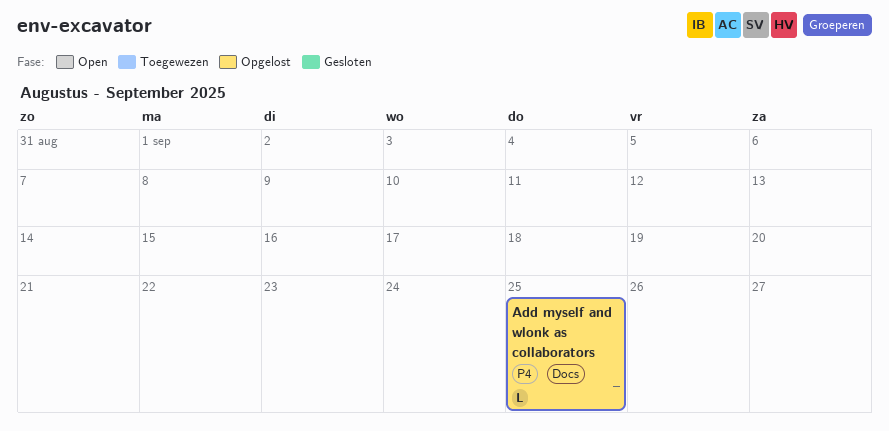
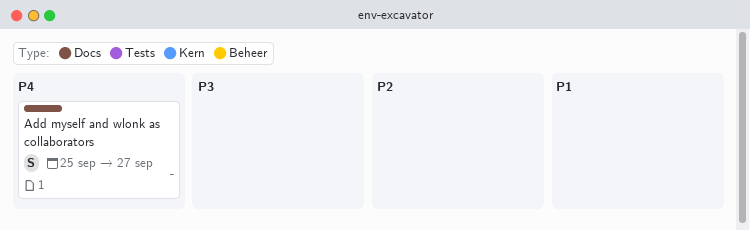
Add myself and wlonk as collaborators, estimate: L -> S
Add myself and wlonk as collaborators, due: Sep 25 -> Sep 27

